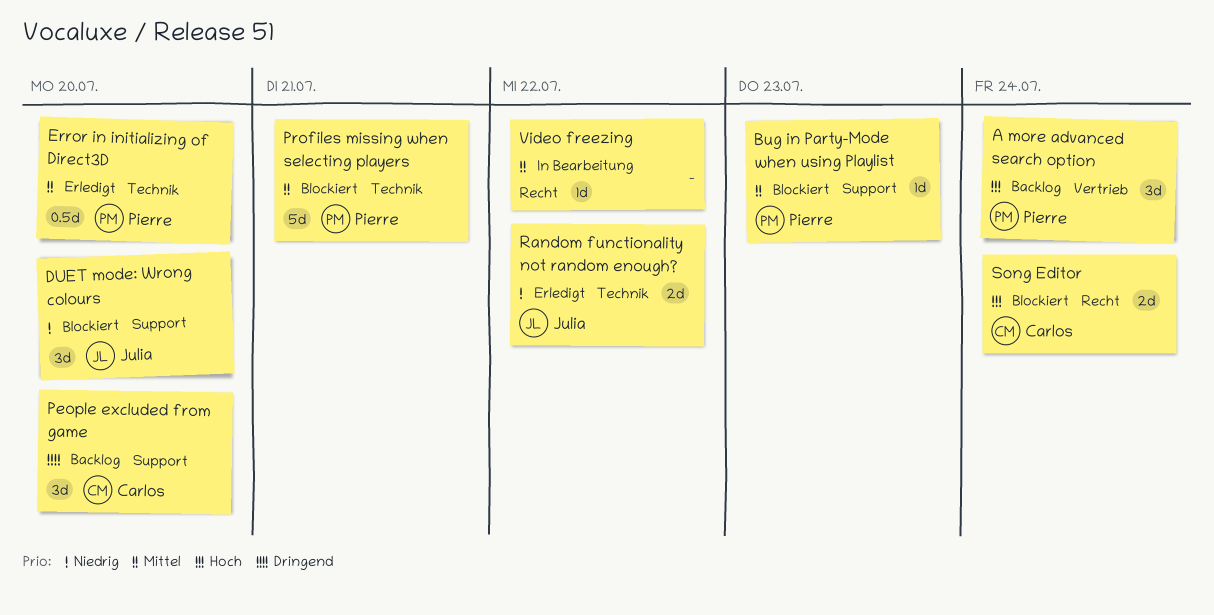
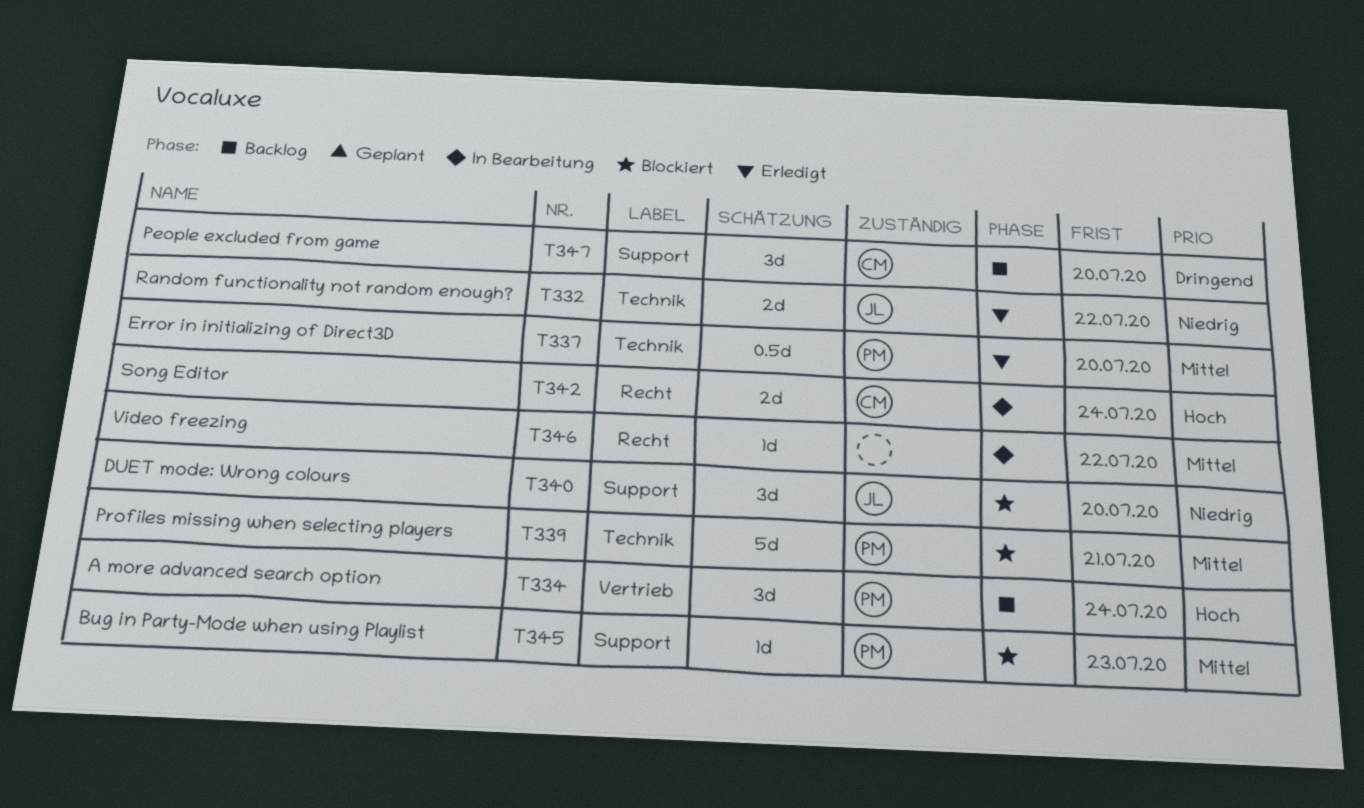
Song Editor, status: Blockiert -> In Bearbeitung

